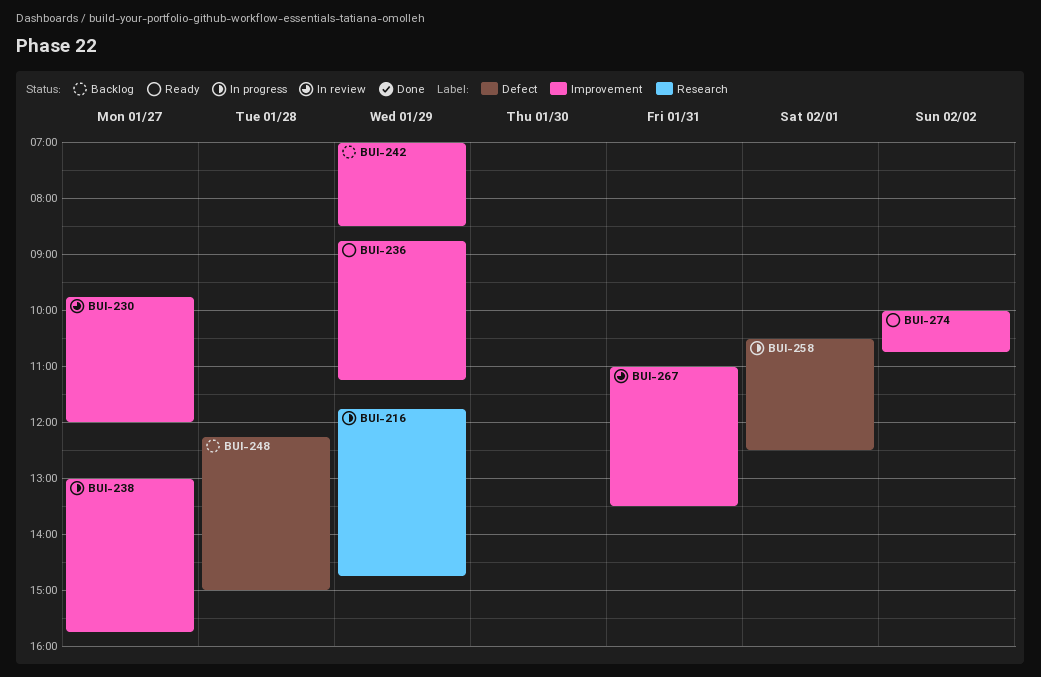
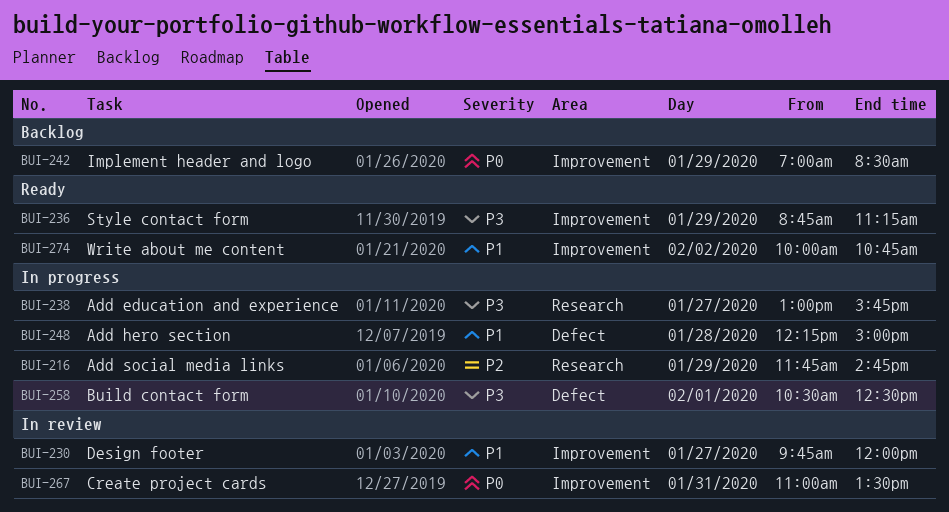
BUI-238, label: Improvement -> Research
BUI-248, status: Backlog -> In progress

